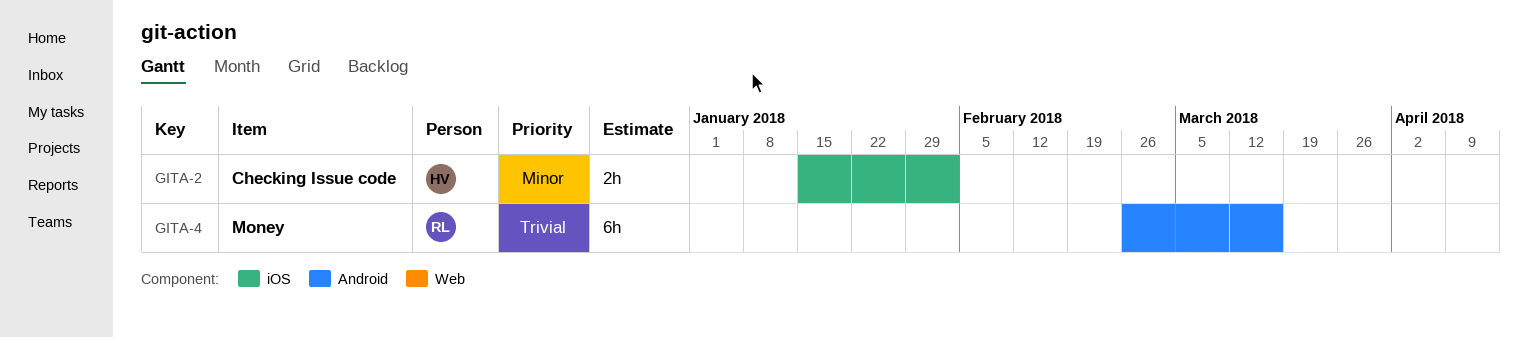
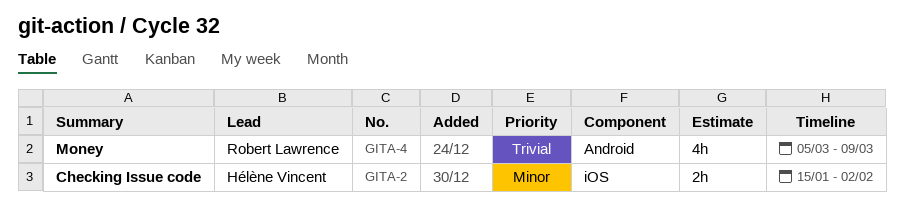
GITA-4, estimate: 6h -> 4h
GITA-4, start: Feb 26 -> Mar 5
GITA-4, due: Mar 16 -> Mar 9

